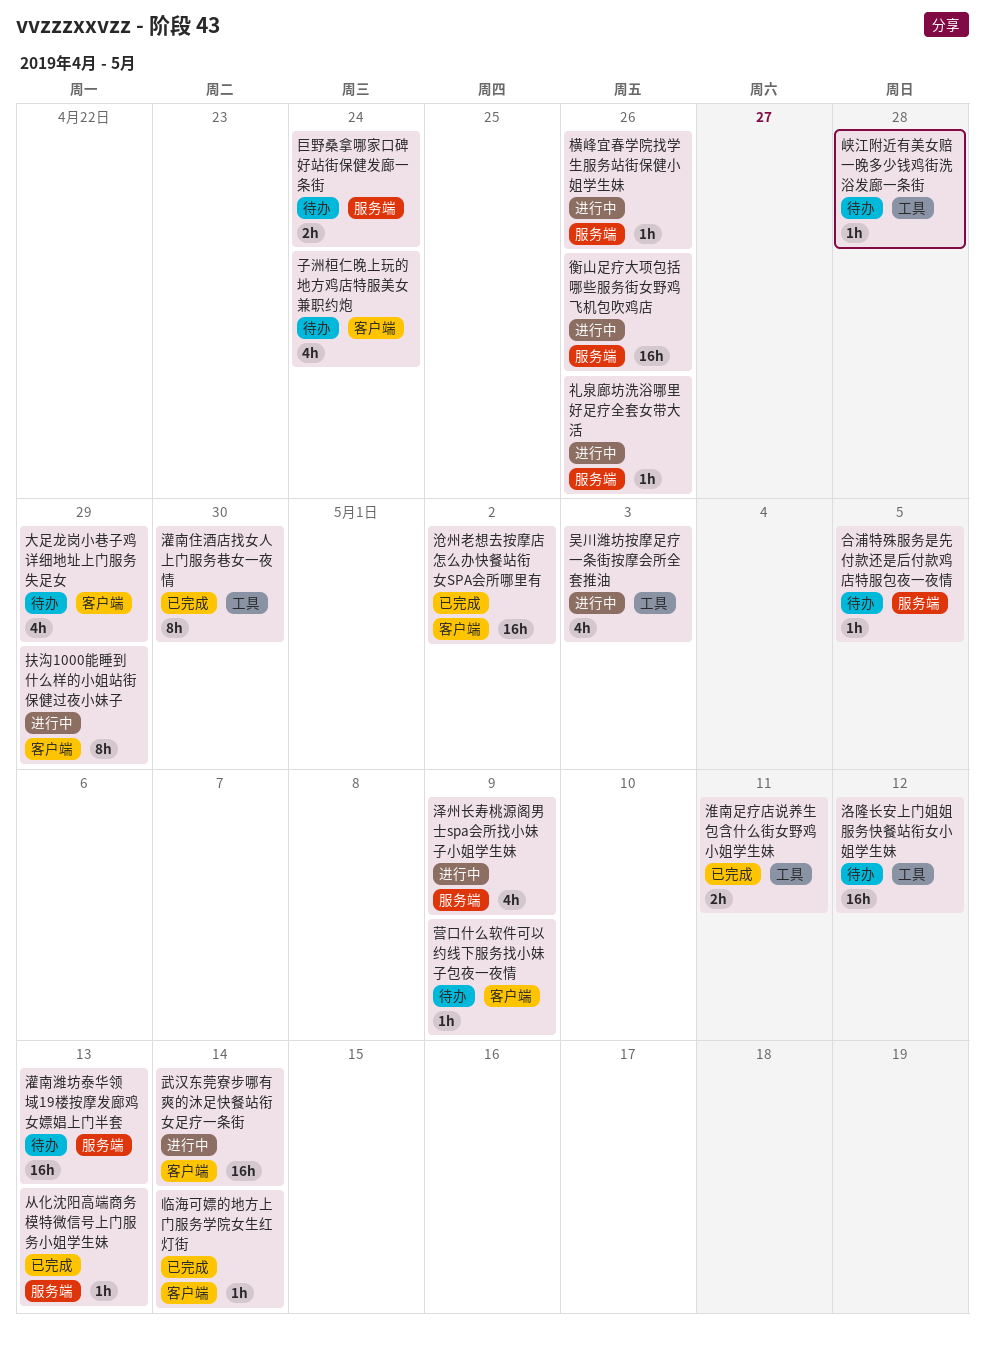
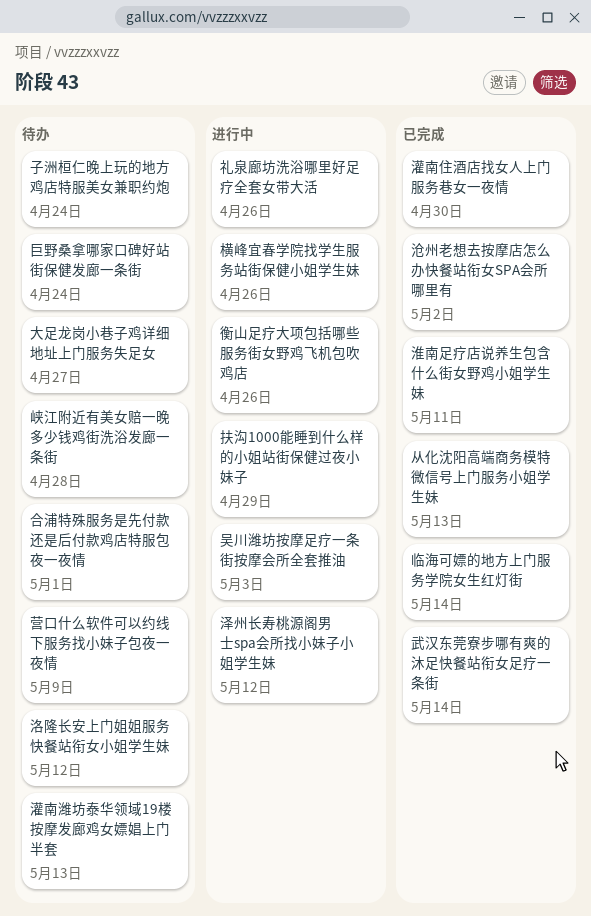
合浦特殊服务是先付款还是后付款鸡店特服包夜一夜情, due: May 5 -> May 1
大足龙岗小巷子鸡详细地址上门服务失足女, due: Apr 29 -> Apr 27
武汉东莞寮步哪有爽的沐足快餐站衔女足疗一条街, status: 进行中 -> 已完成
泽州长寿桃源阁男士spa会所找小妹子小姐学生妹, due: May 9 -> May 12

